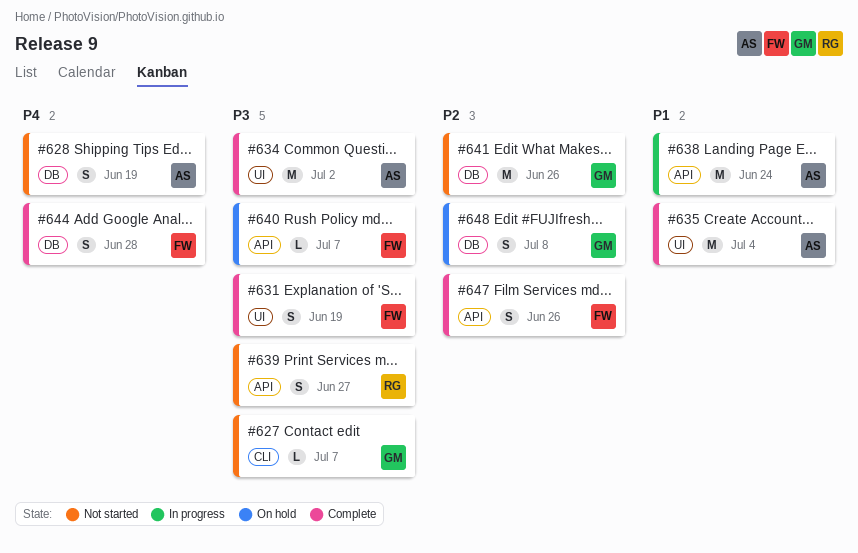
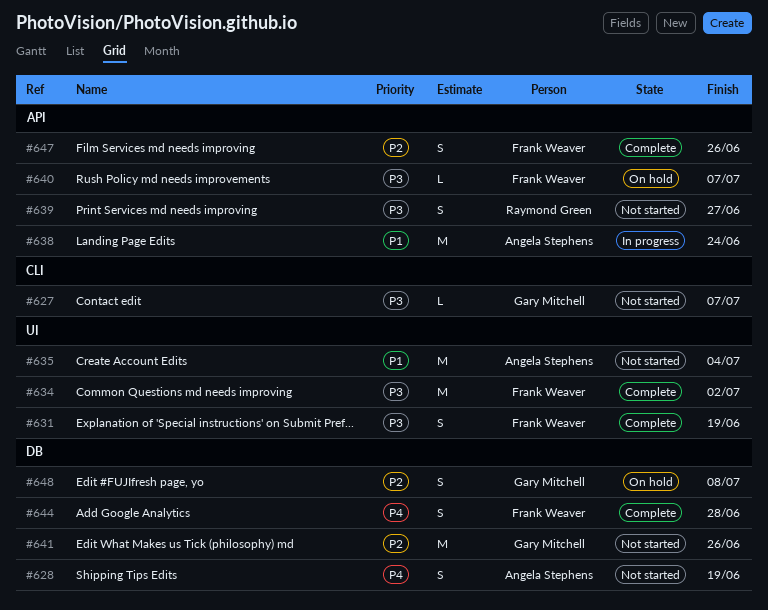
#634, owner: Angela Stephens -> Frank Weaver
#635, status: Complete -> Not started

